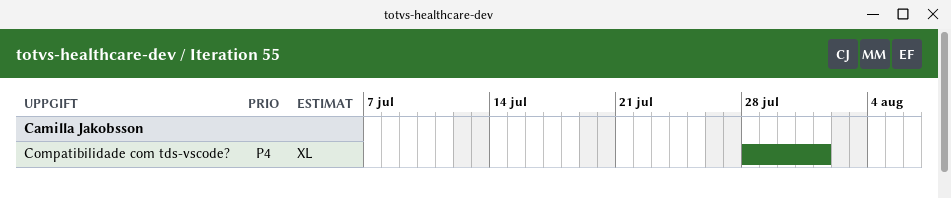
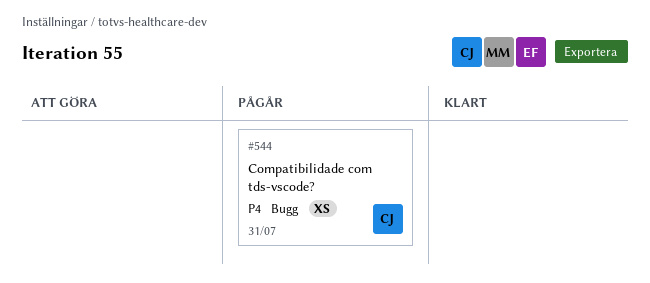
Compatibilidade com tds-vscode?, estimate: XL -> XS
Compatibilidade com tds-vscode?, due: Aug 1 -> Jul 31

